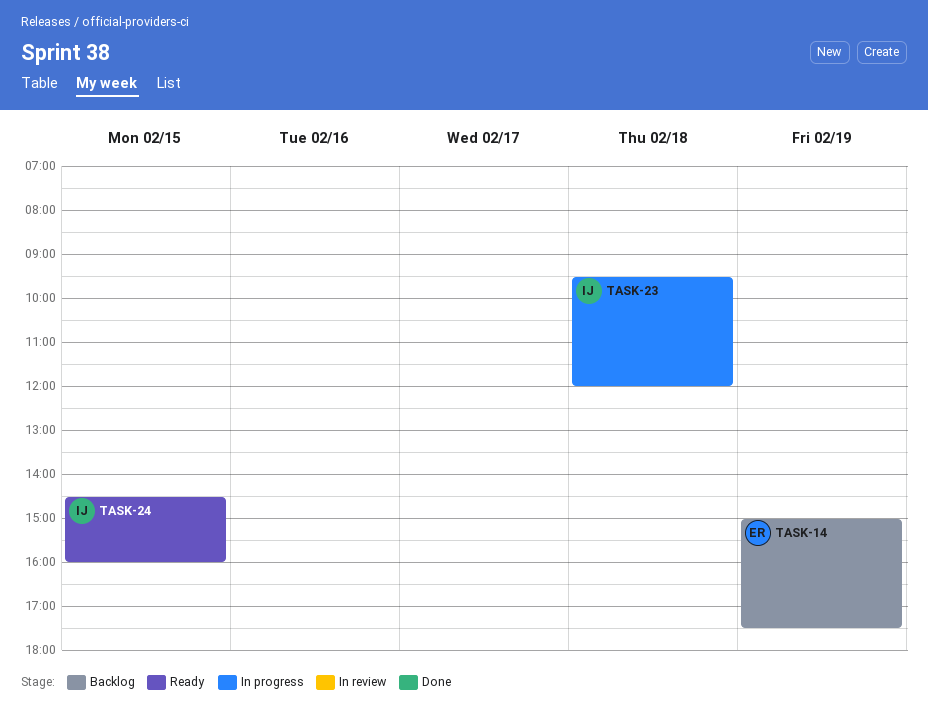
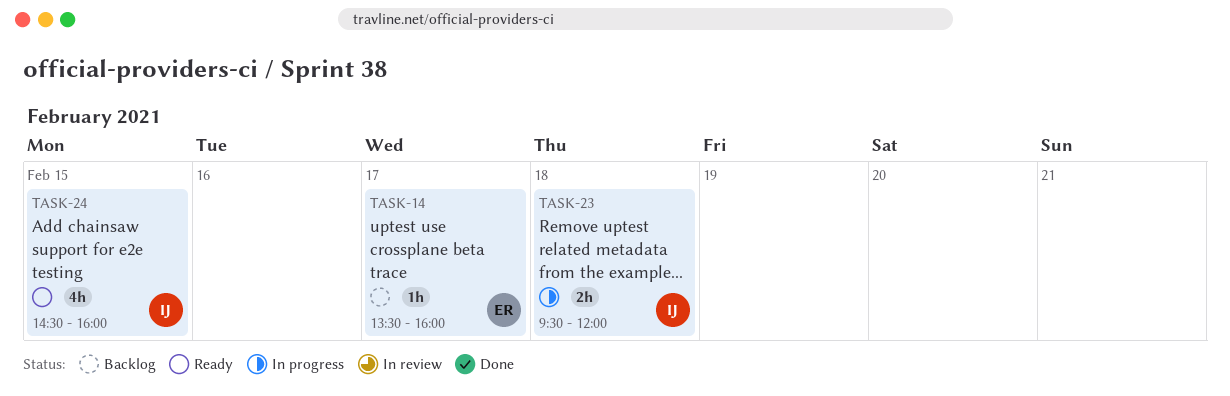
TASK-14, day: Feb 19 -> Feb 17
TASK-14, begins: 15:00 -> 13:30
TASK-14, ends: 17:30 -> 16:00

